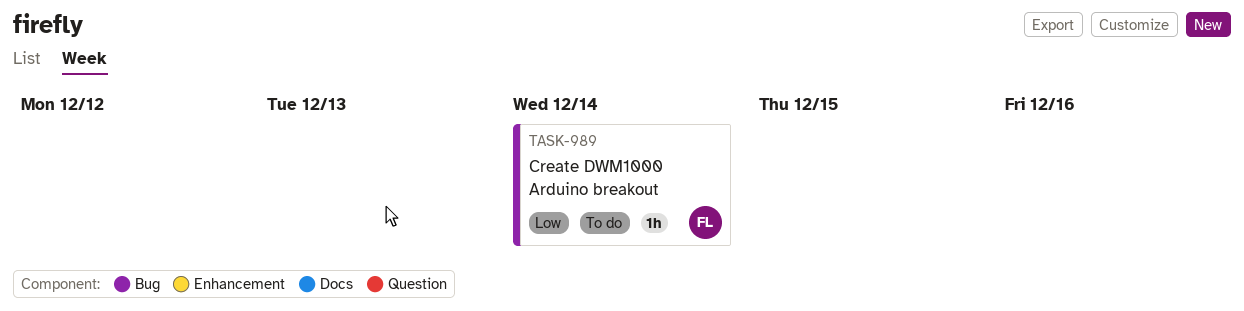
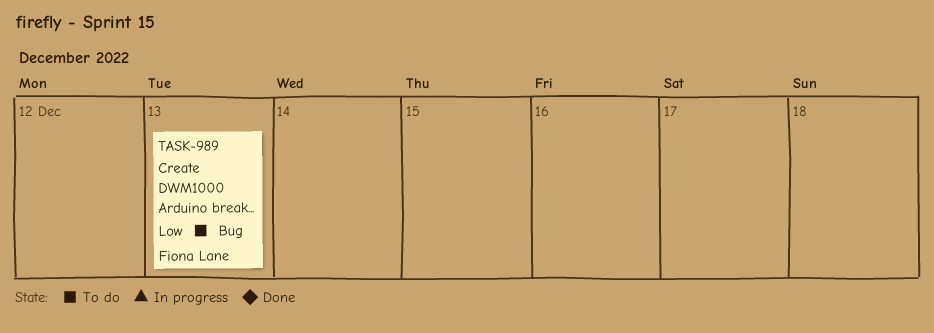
TASK-989, due: Dec 14 -> Dec 13

